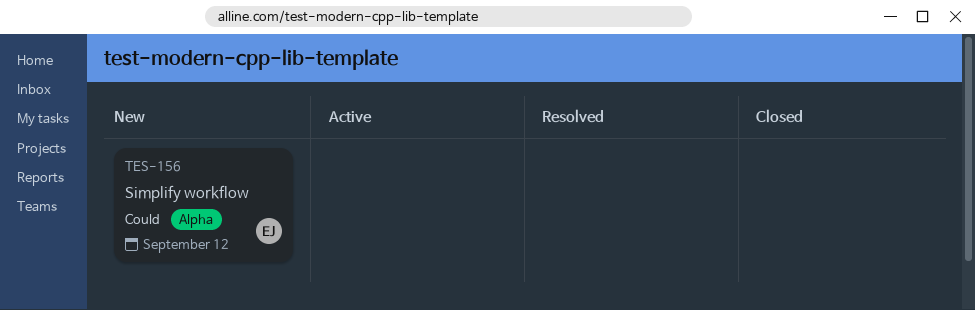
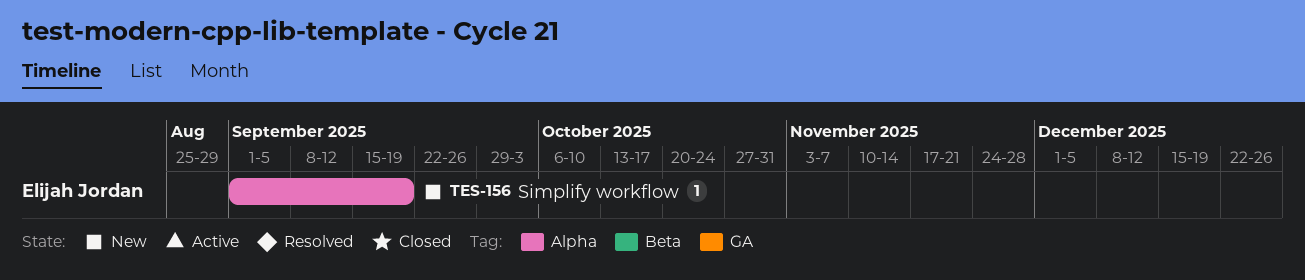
TES-156, due: Sep 12 -> Sep 19

